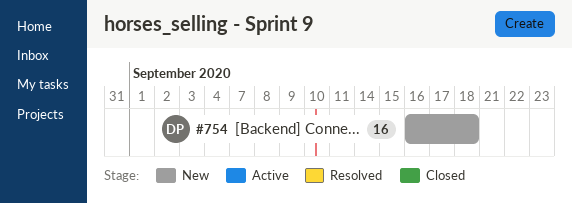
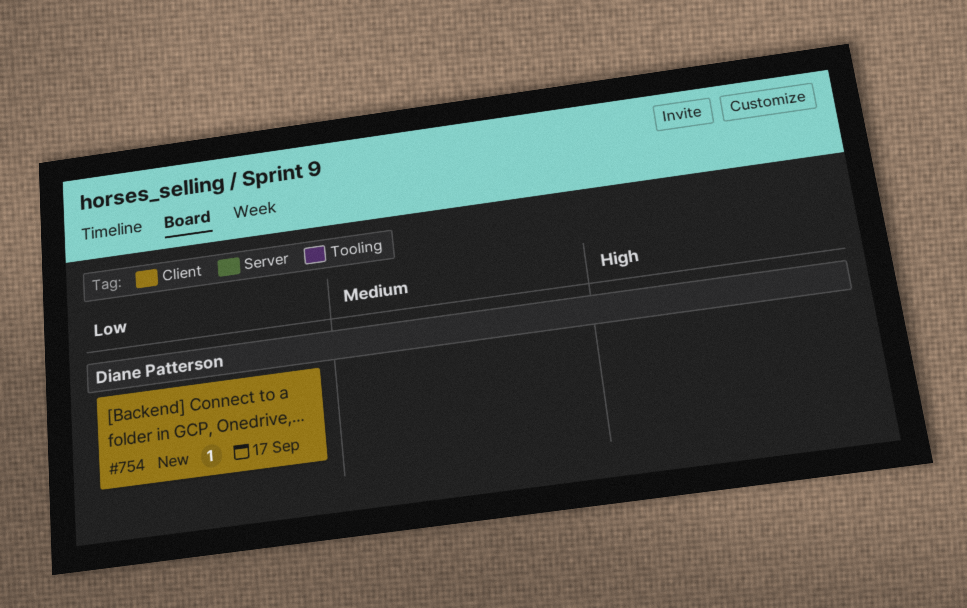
#754, estimate: 16 -> 1
#754, due: Sep 18 -> Sep 17

